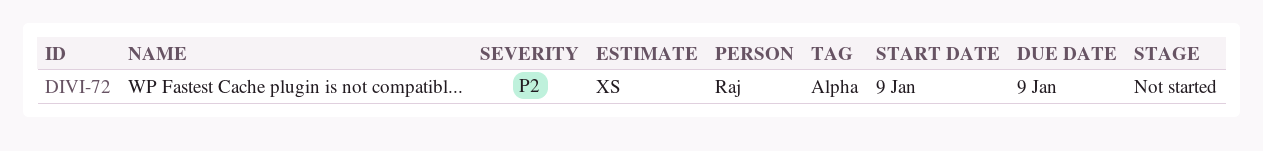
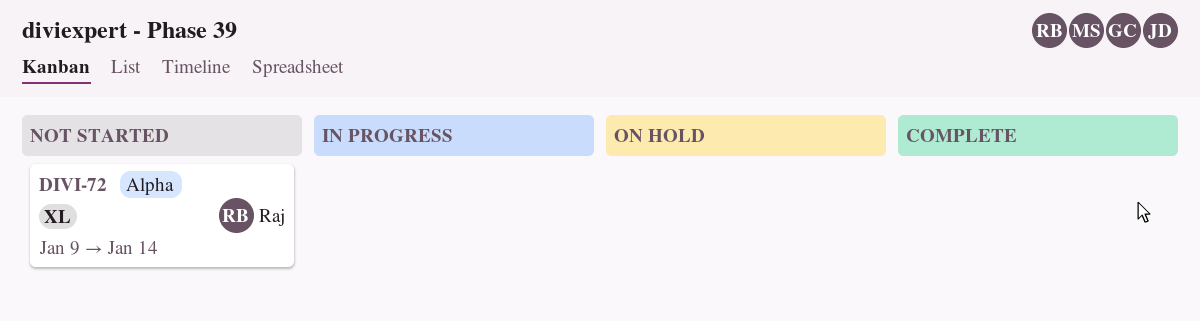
DIVI-72, estimate: XS -> XL
DIVI-72, due: Jan 9 -> Jan 14

